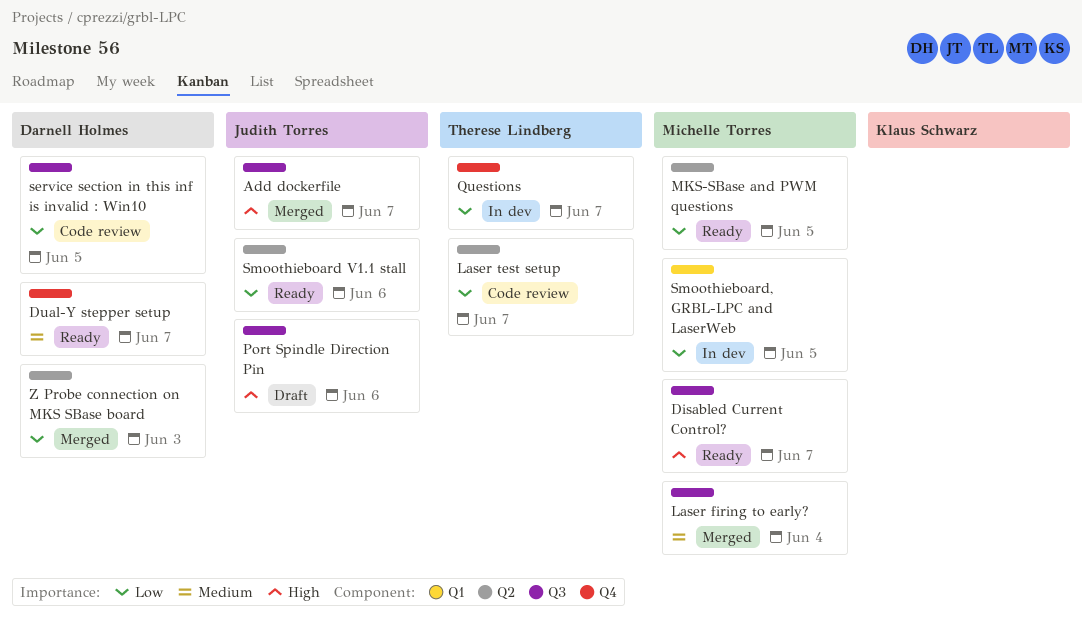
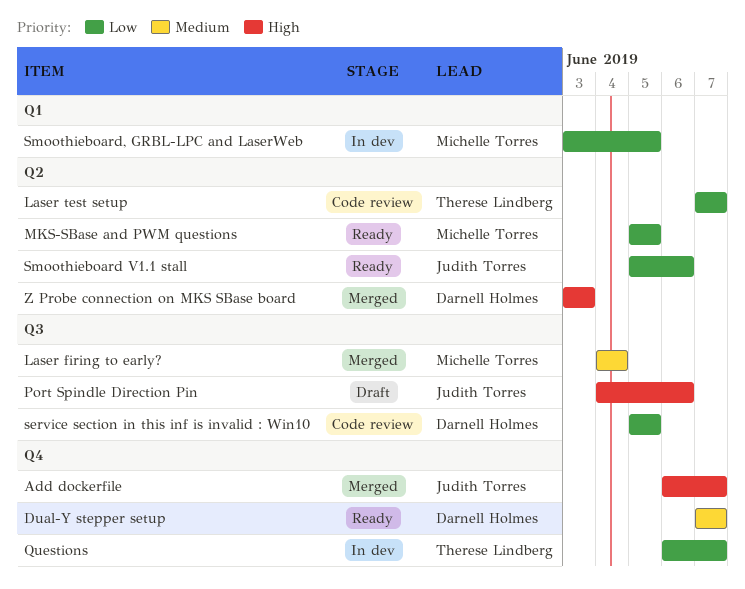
Add dockerfile, label: Q3 -> Q4
Disabled Current Control?: present -> none
Z Probe connection on MKS SBase board, priority: Low -> High

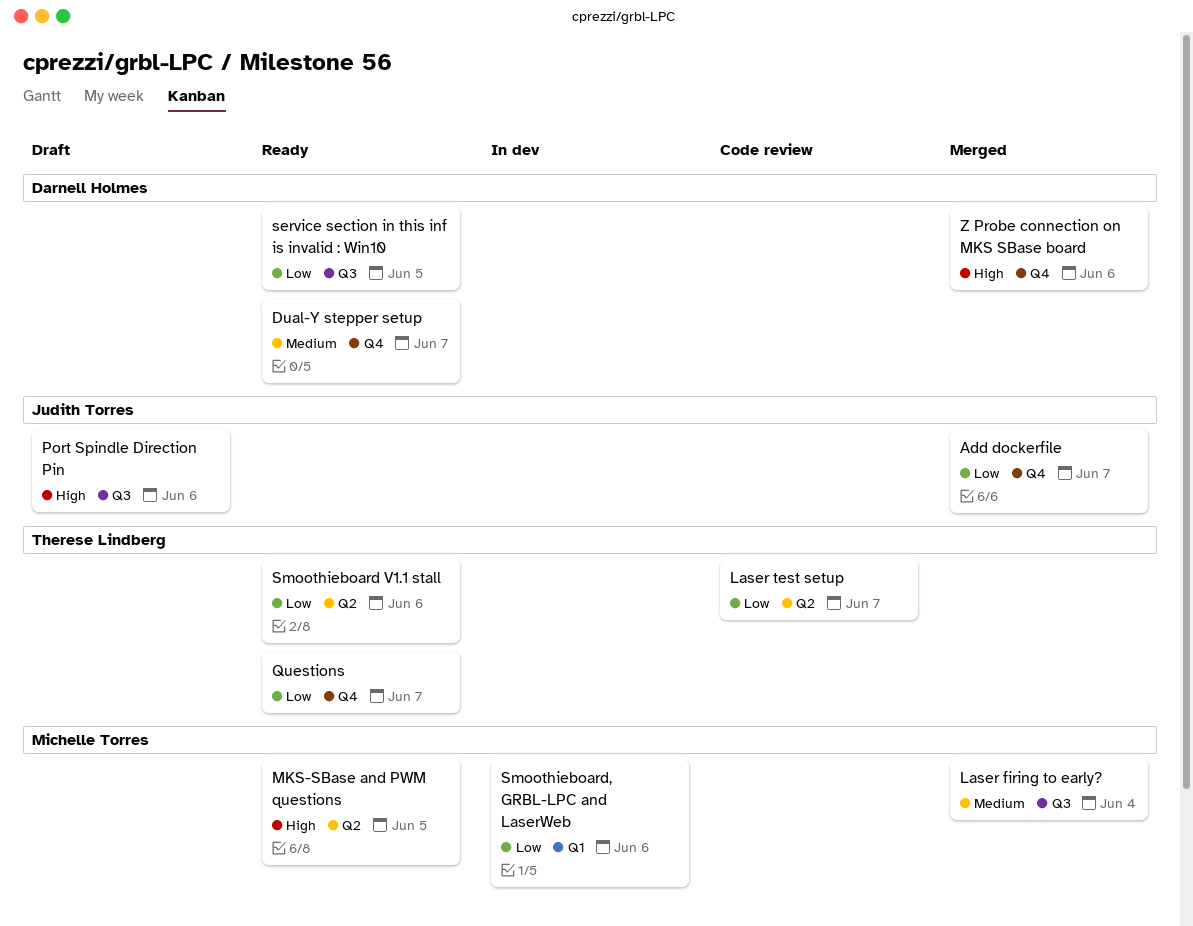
Add dockerfile, priority: High -> Low
MKS-SBase and PWM questions, priority: Low -> High
Questions, status: In dev -> Ready
service section in this inf is invalid : Win10, status: Code review -> Ready
Smoothieboard V1.1 stall, owner: Judith Torres -> Therese Lindberg
Smoothieboard, GRBL-LPC and LaserWeb, due: Jun 5 -> Jun 6
Z Probe connection on MKS SBase board, label: Q2 -> Q4
Z Probe connection on MKS SBase board, due: Jun 3 -> Jun 6

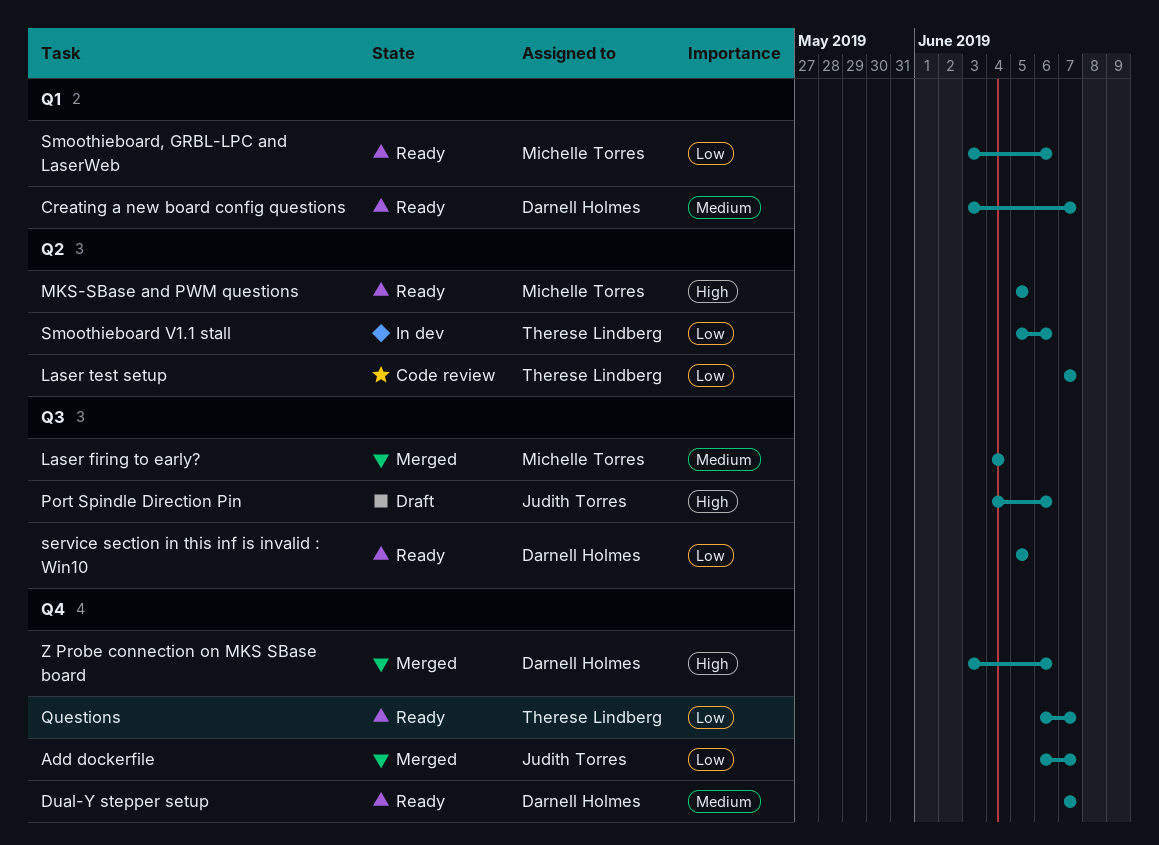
Creating a new board config questions: none -> present
Smoothieboard V1.1 stall, status: Ready -> In dev
Smoothieboard, GRBL-LPC and LaserWeb, status: In dev -> Ready

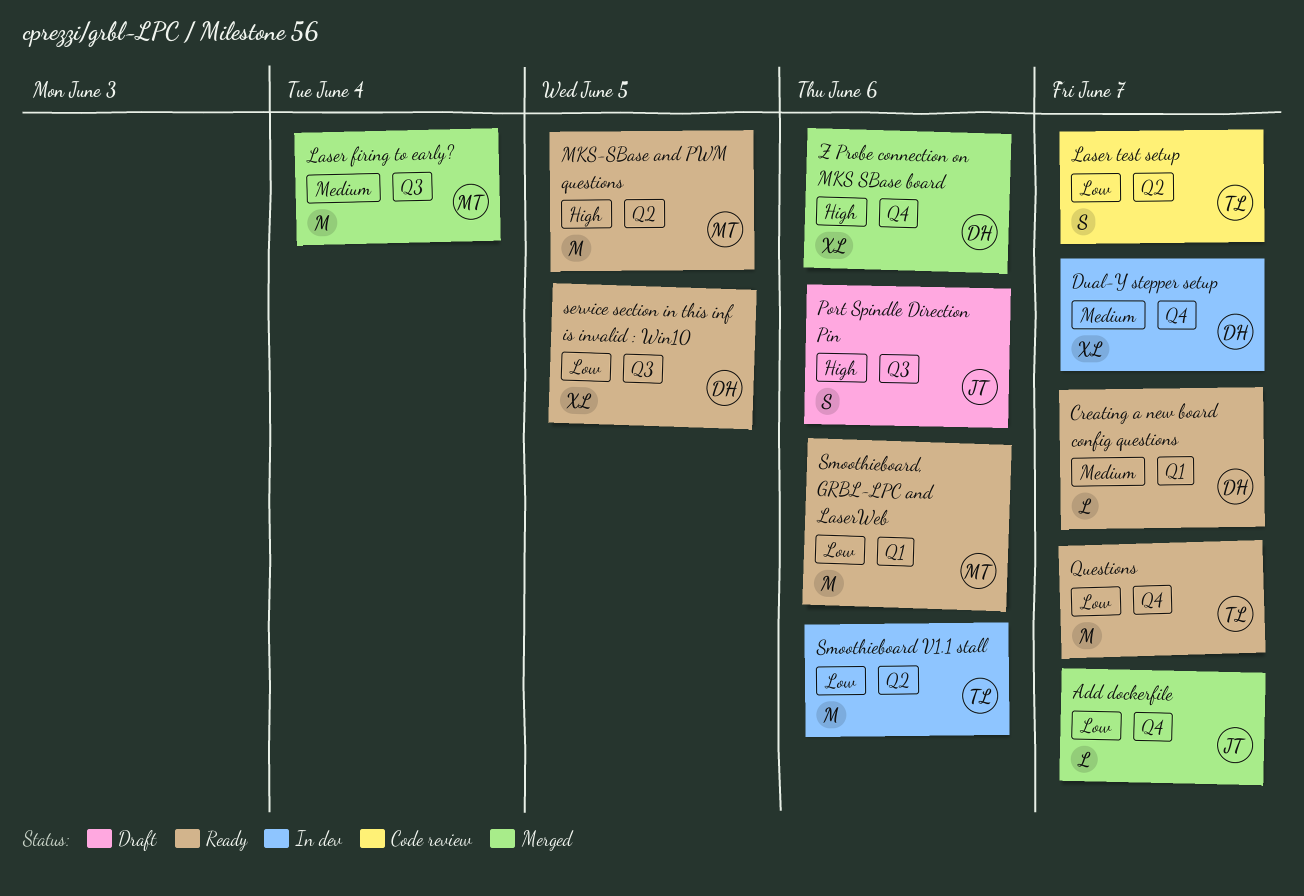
Dual-Y stepper setup, status: Ready -> In dev

